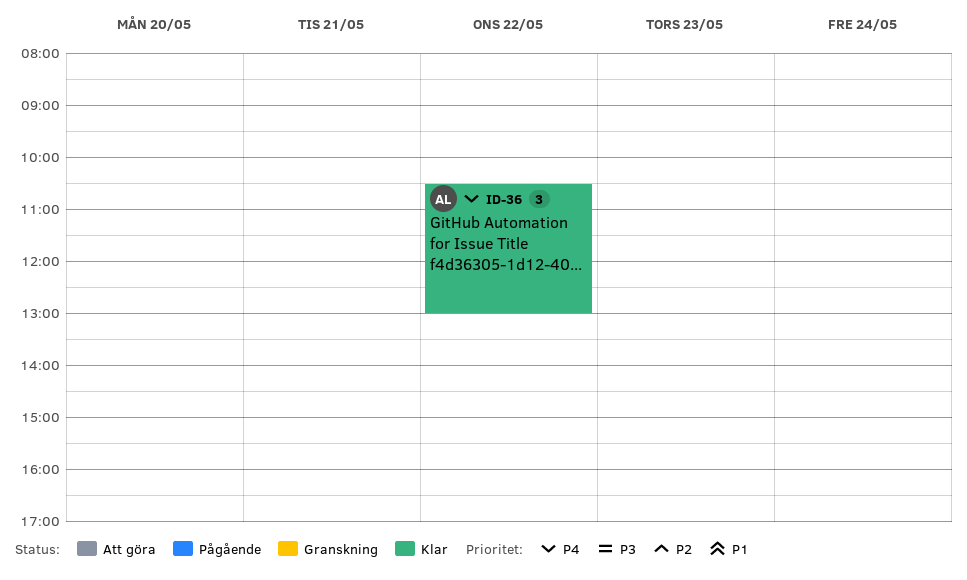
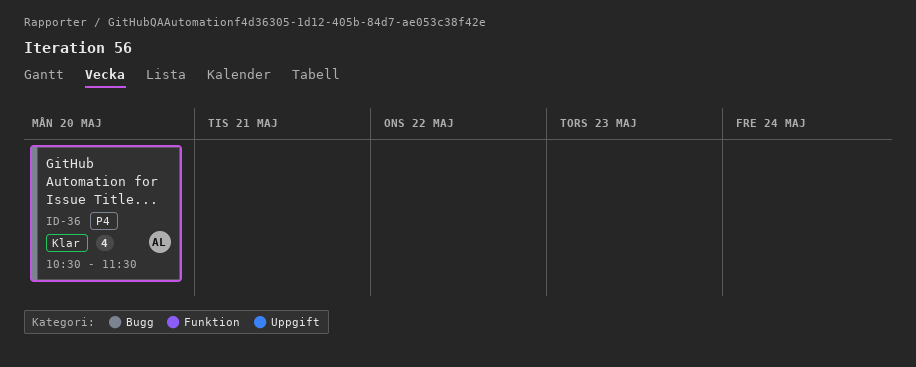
ID-36, estimate: 3 -> 4
ID-36, day: May 22 -> May 20
ID-36, ends: 13:00 -> 11:30

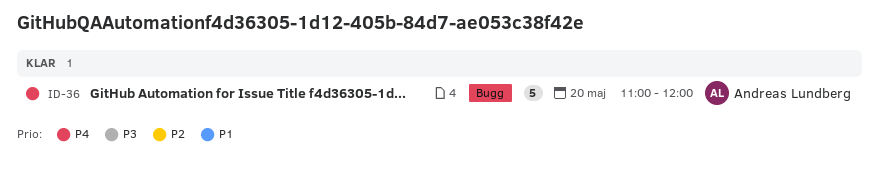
ID-36, estimate: 4 -> 5
ID-36, begins: 10:30 -> 11:00
ID-36, ends: 11:30 -> 12:00

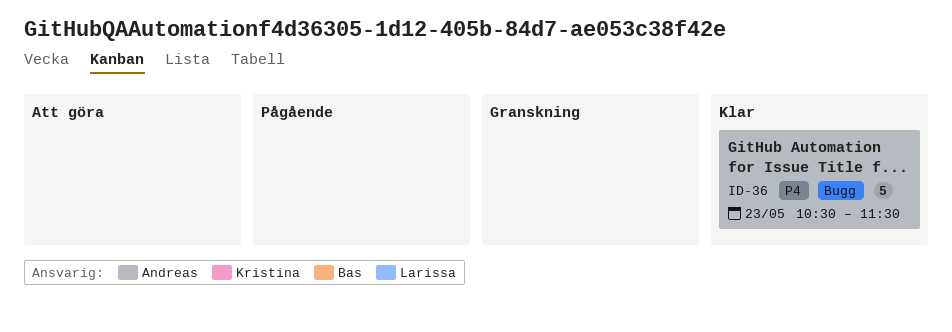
ID-36, day: May 20 -> May 23
ID-36, begins: 11:00 -> 10:30
ID-36, ends: 12:00 -> 11:30

